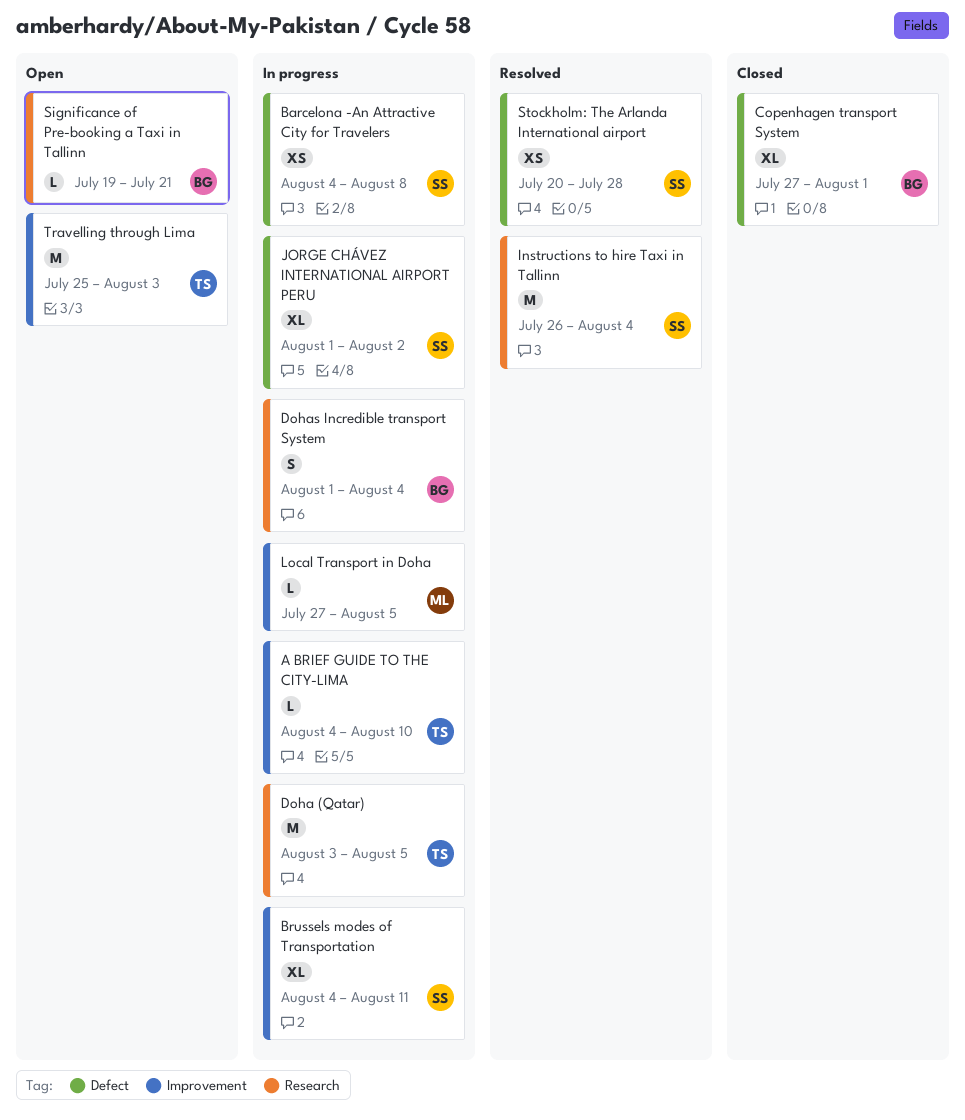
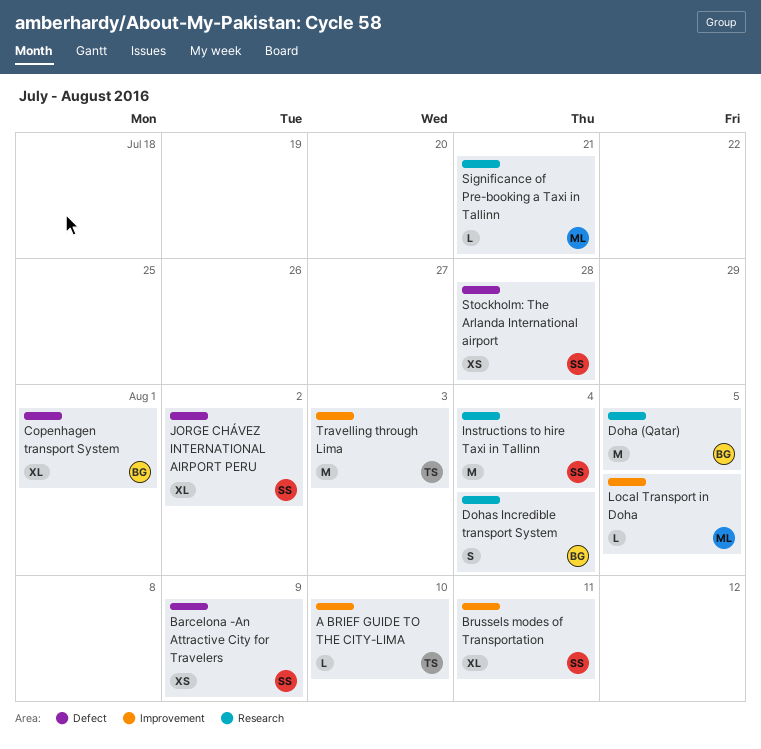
Barcelona -An Attractive City for Travelers, due: Aug 8 -> Aug 9
Doha (Qatar), owner: TS -> BG
Significance of Pre-booking a Taxi in Tallinn, owner: BG -> ML

